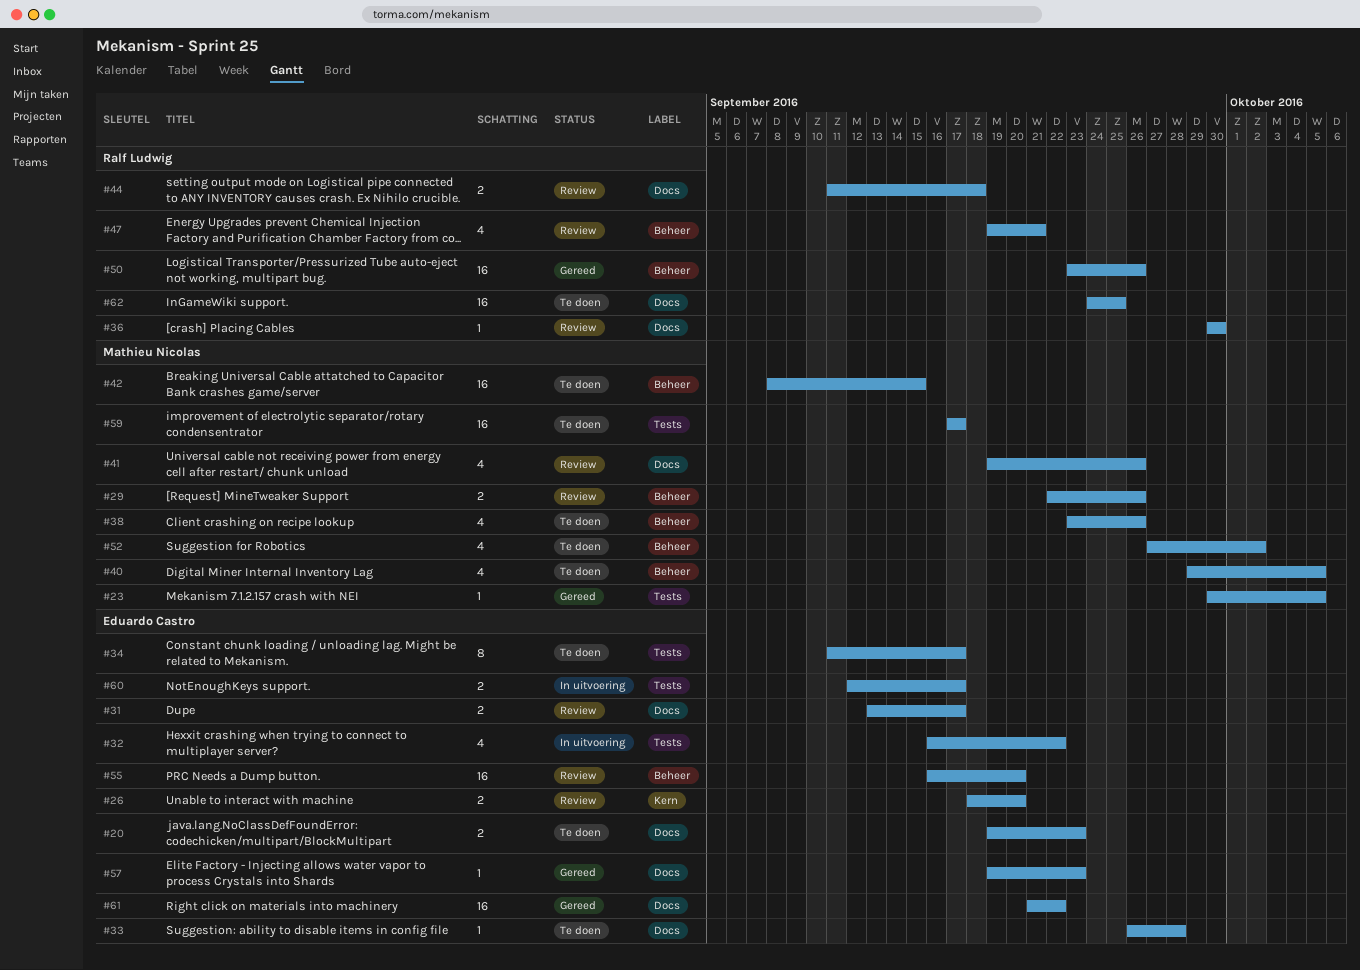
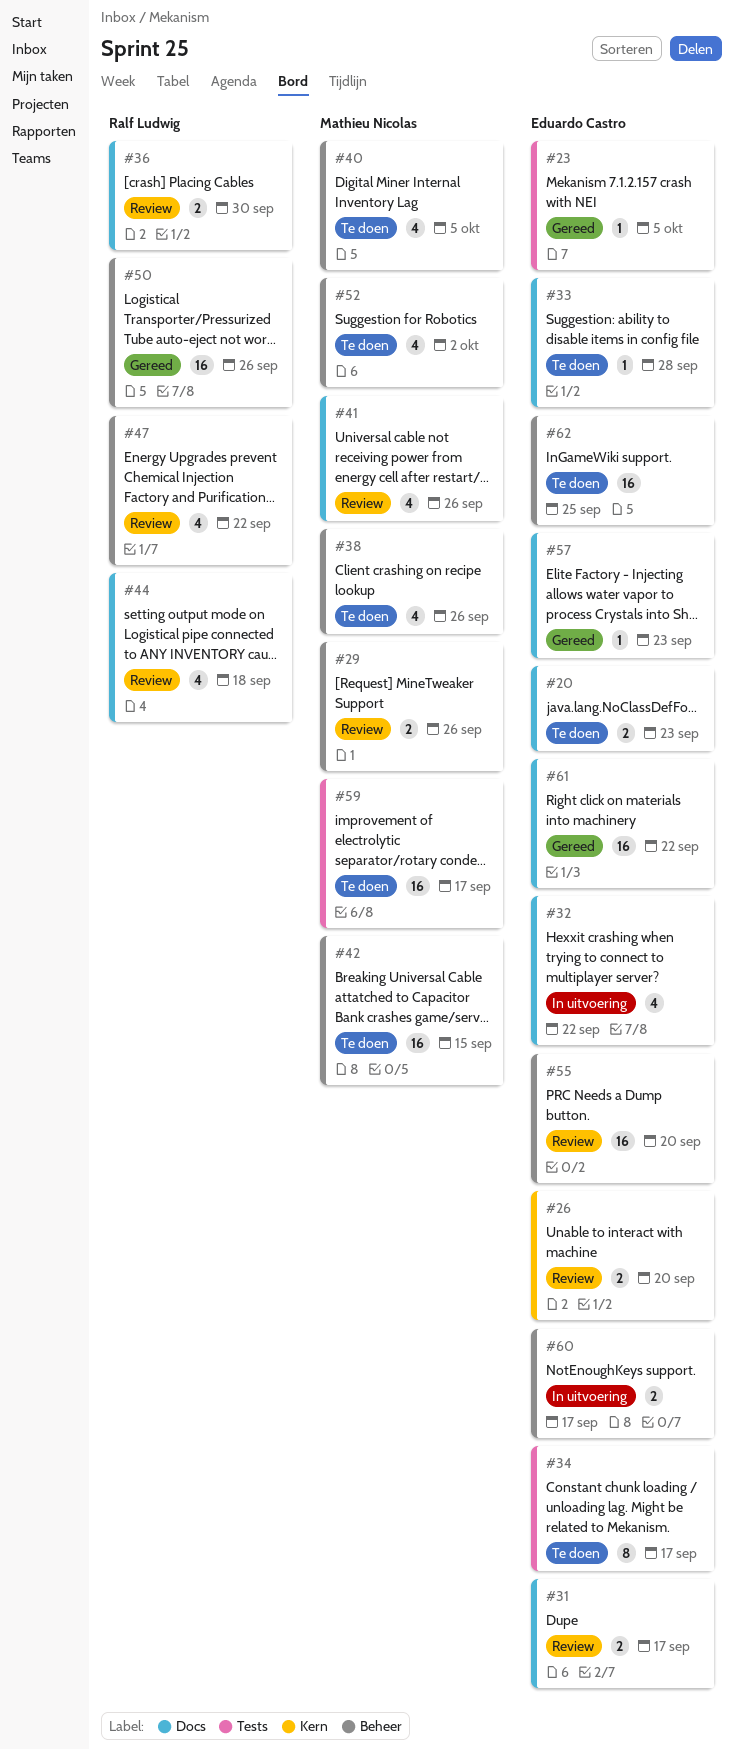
#23, owner: Mathieu Nicolas -> Eduardo Castro
#32, label: Tests -> Docs
#36, estimate: 1 -> 2
#44, estimate: 2 -> 4
#47, due: Sep 21 -> Sep 22
#60, label: Tests -> Beheer
#62, owner: Ralf Ludwig -> Eduardo Castro
#62, label: Docs -> Beheer

